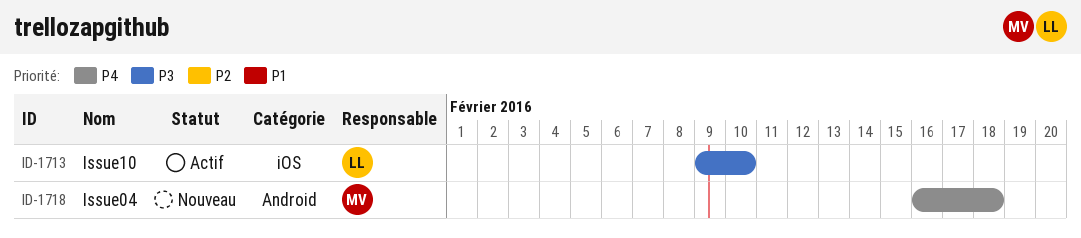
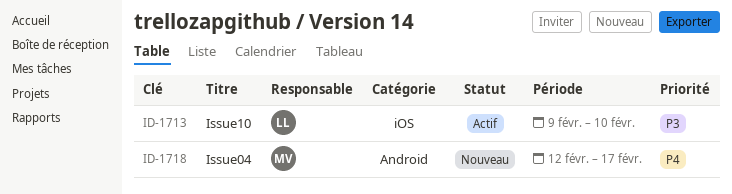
ID-1718, start: Feb 16 -> Feb 12
ID-1718, due: Feb 18 -> Feb 17

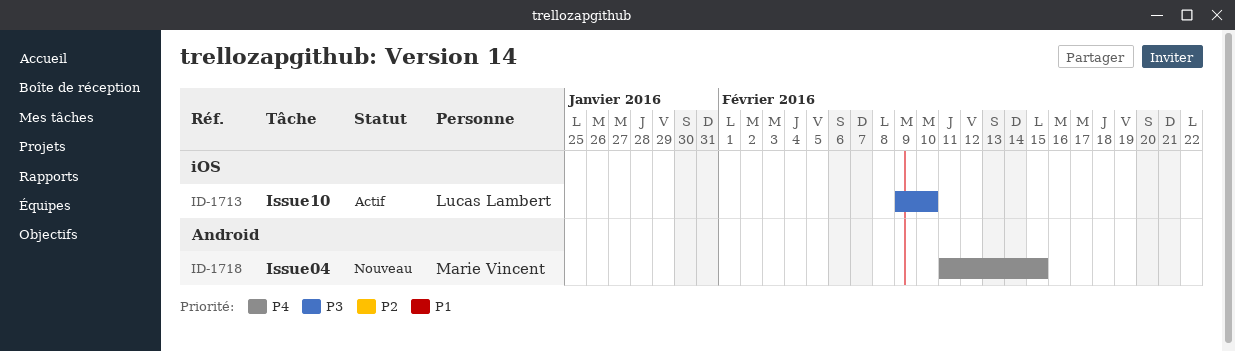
ID-1718, start: Feb 12 -> Feb 11
ID-1718, due: Feb 17 -> Feb 15

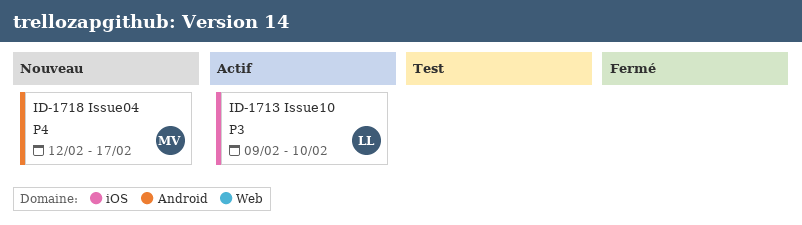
ID-1718, start: Feb 11 -> Feb 12
ID-1718, due: Feb 15 -> Feb 17

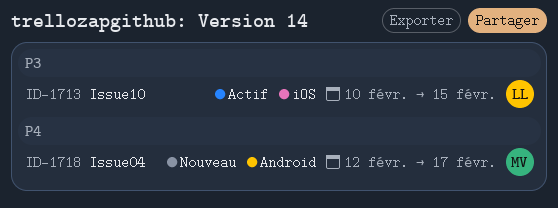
ID-1713, start: Feb 9 -> Feb 10
ID-1713, due: Feb 10 -> Feb 15

